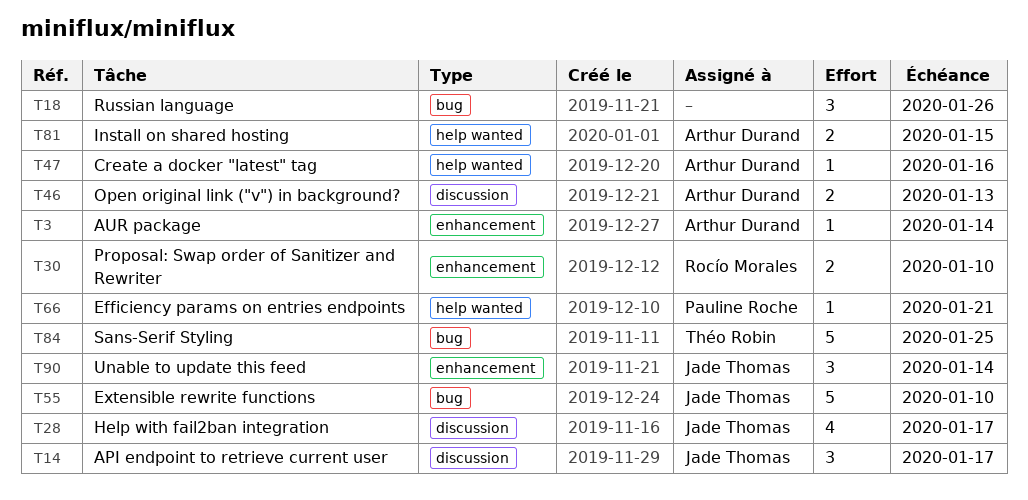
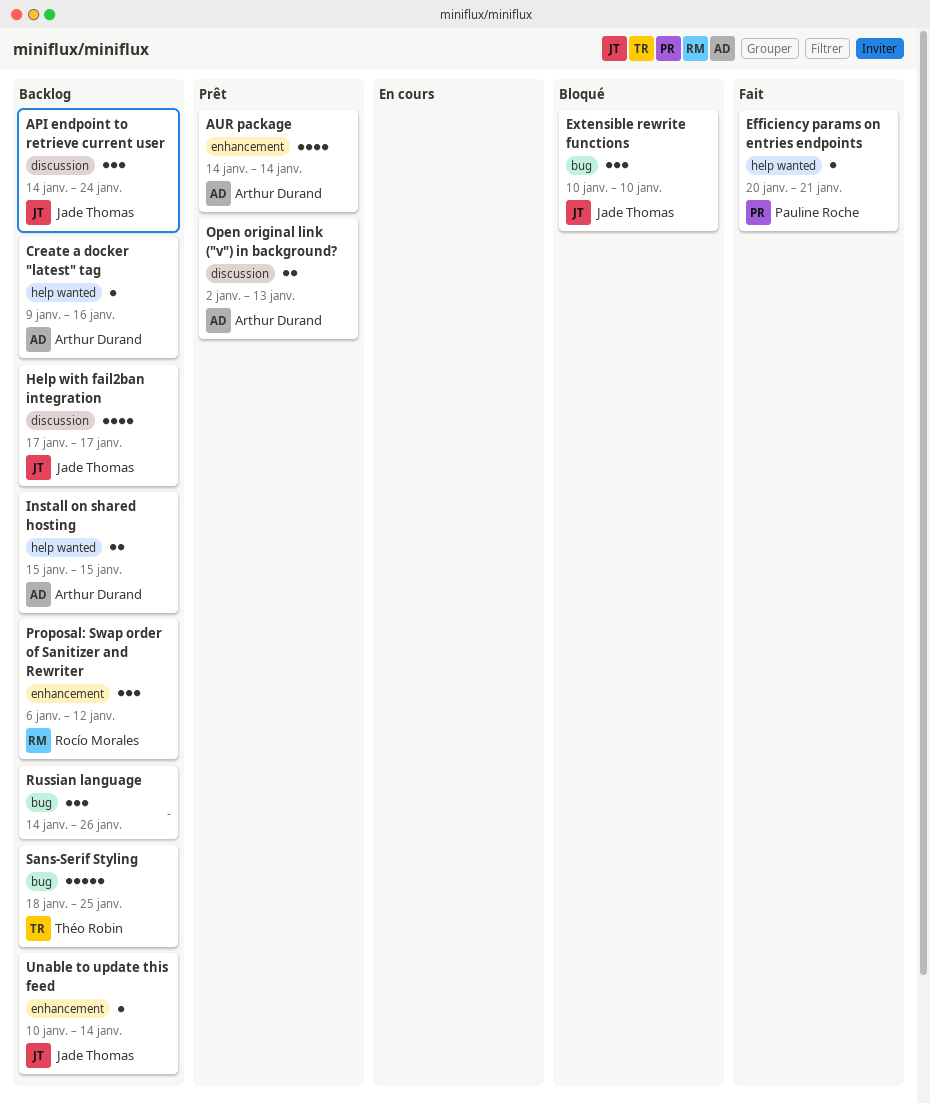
API endpoint to retrieve current user, due: Jan 17 -> Jan 24
AUR package, estimate: 1 -> 4
Extensible rewrite functions, estimate: 5 -> 3
Proposal: Swap order of Sanitizer and Rewriter, estimate: 2 -> 3
Proposal: Swap order of Sanitizer and Rewriter, due: Jan 10 -> Jan 12
Unable to update this feed, estimate: 3 -> 1

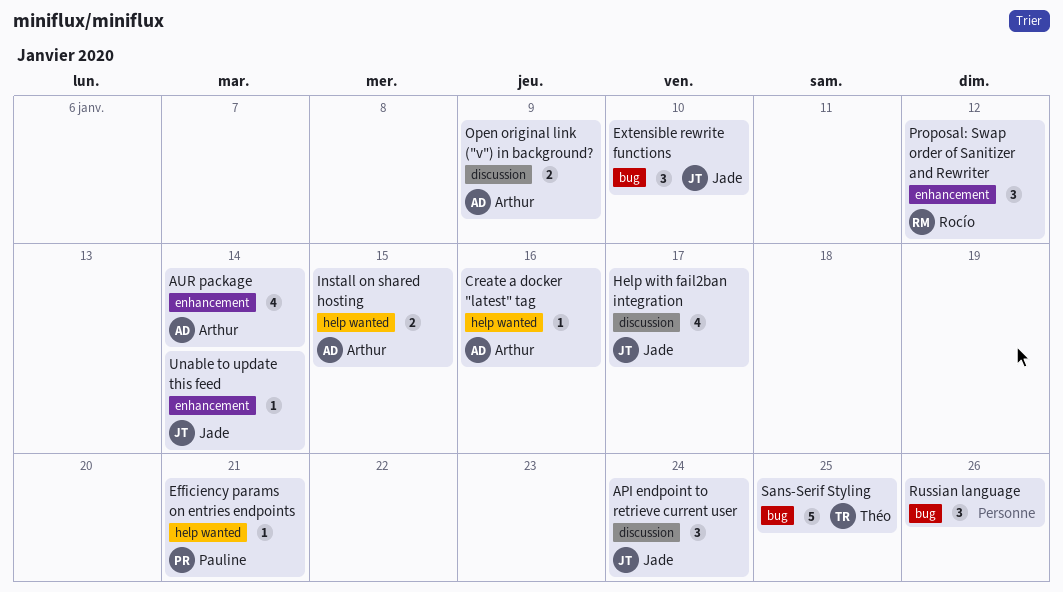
Open original link ("v") in background?, due: Jan 13 -> Jan 9

